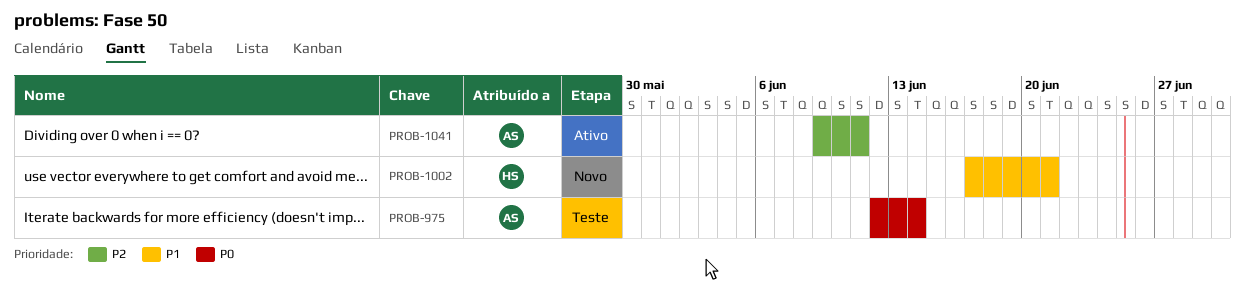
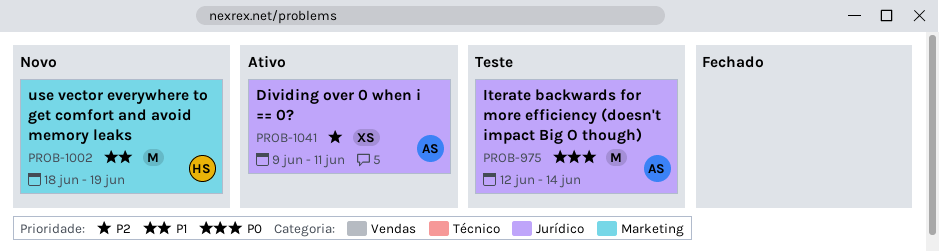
PROB-1002, start: Jun 17 -> Jun 18
PROB-1002, due: Jun 21 -> Jun 19

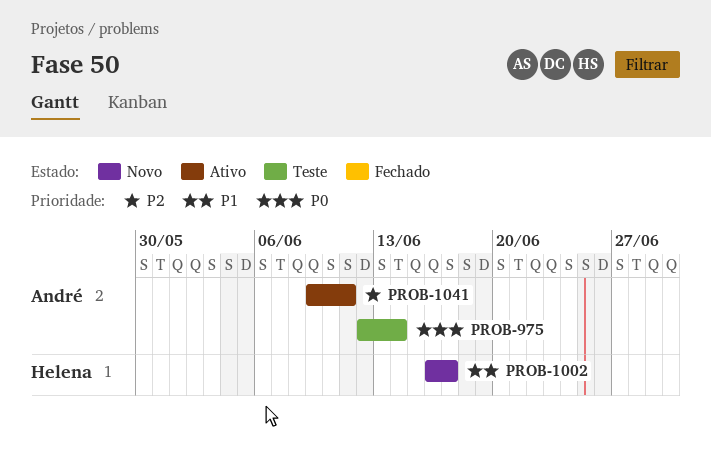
PROB-1002, start: Jun 18 -> Jun 16
PROB-1002, due: Jun 19 -> Jun 17

